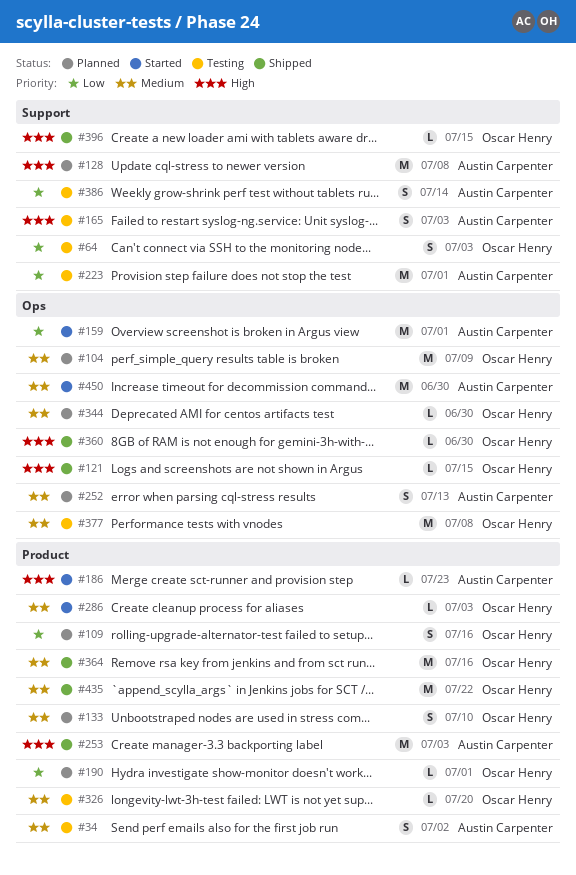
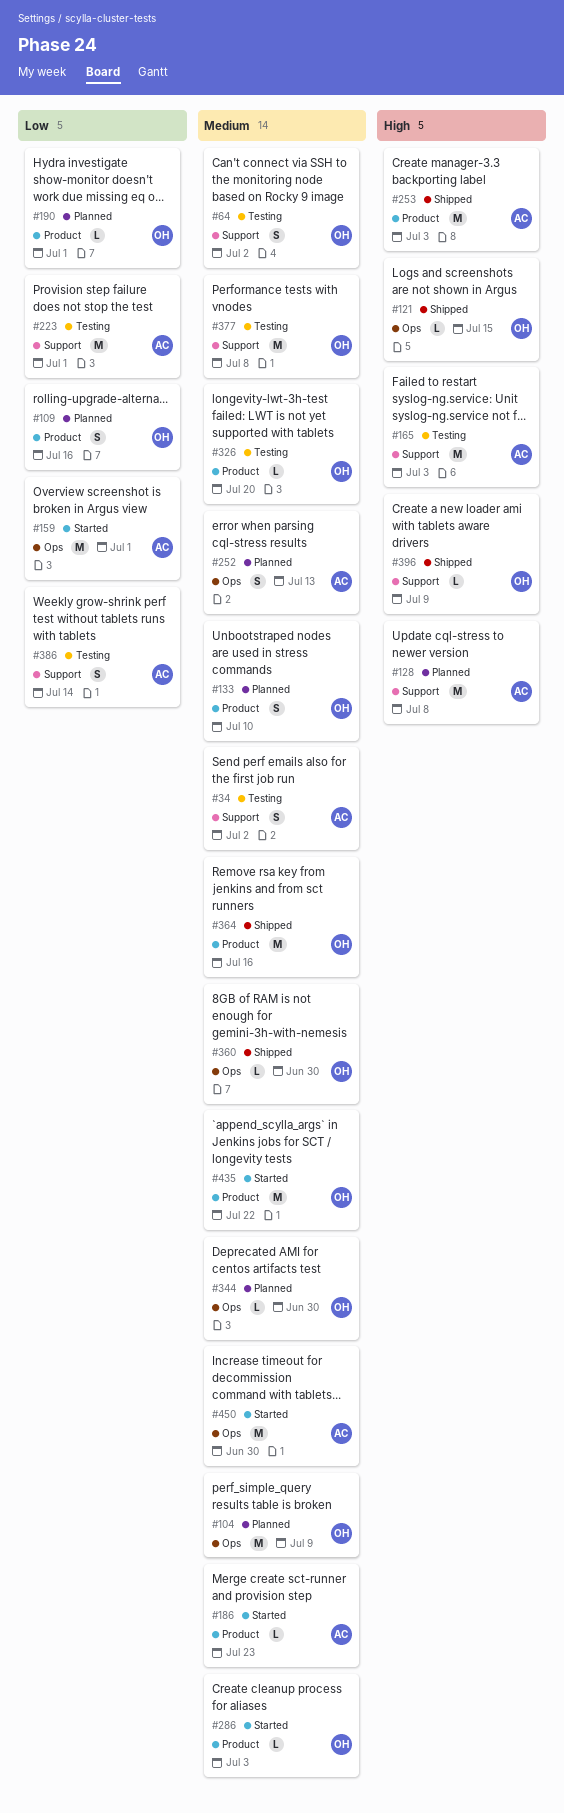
#34, label: Product -> Support
#64, priority: Low -> Medium
#64, due: Jul 3 -> Jul 2
#165, estimate: S -> M
#186, priority: High -> Medium
#360, priority: High -> Medium
#377, label: Ops -> Support
#396, due: Jul 15 -> Jul 9
#435, status: Shipped -> Started

